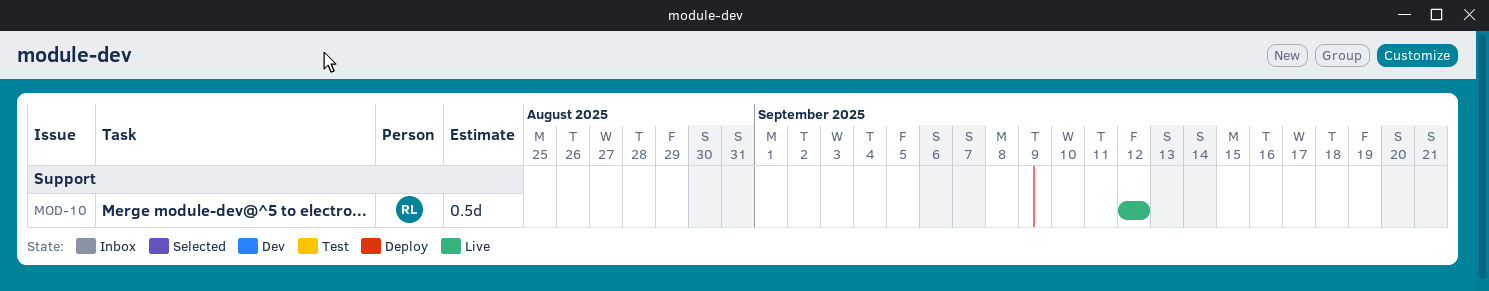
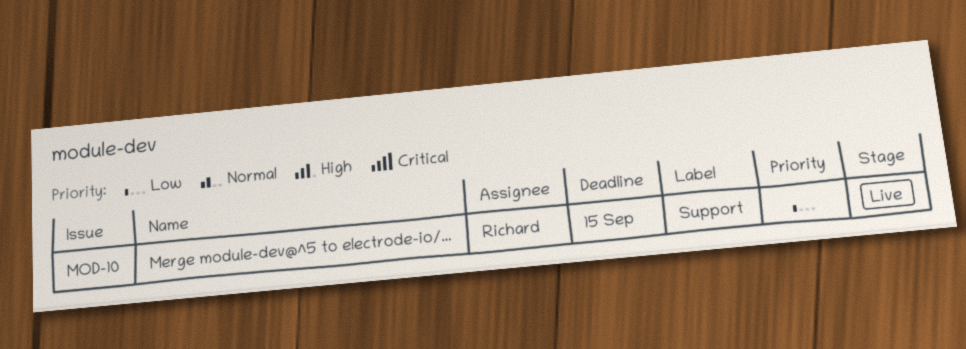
MOD-10, due: Sep 12 -> Sep 15

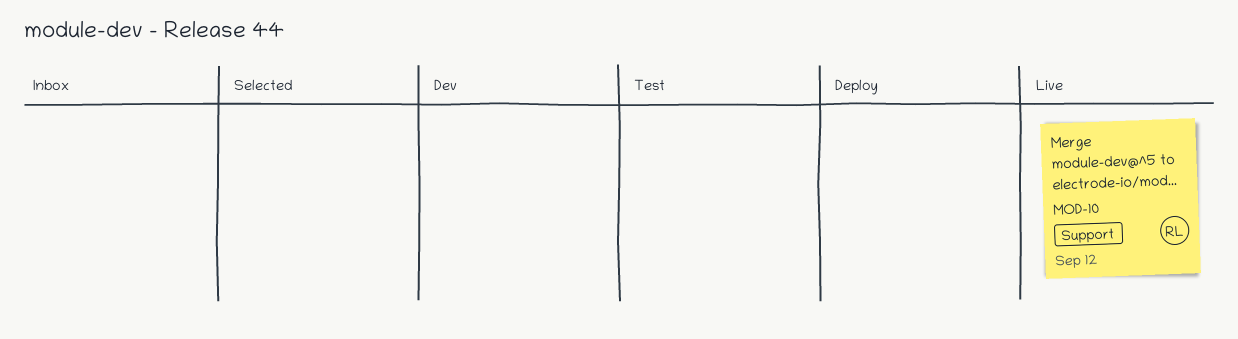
MOD-10, due: Sep 15 -> Sep 12

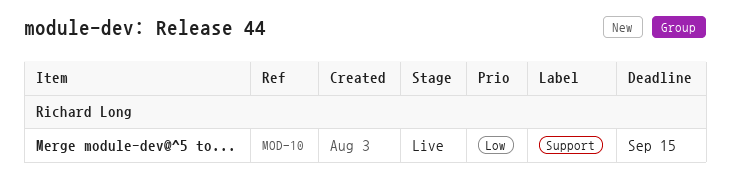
MOD-10, due: Sep 12 -> Sep 15

